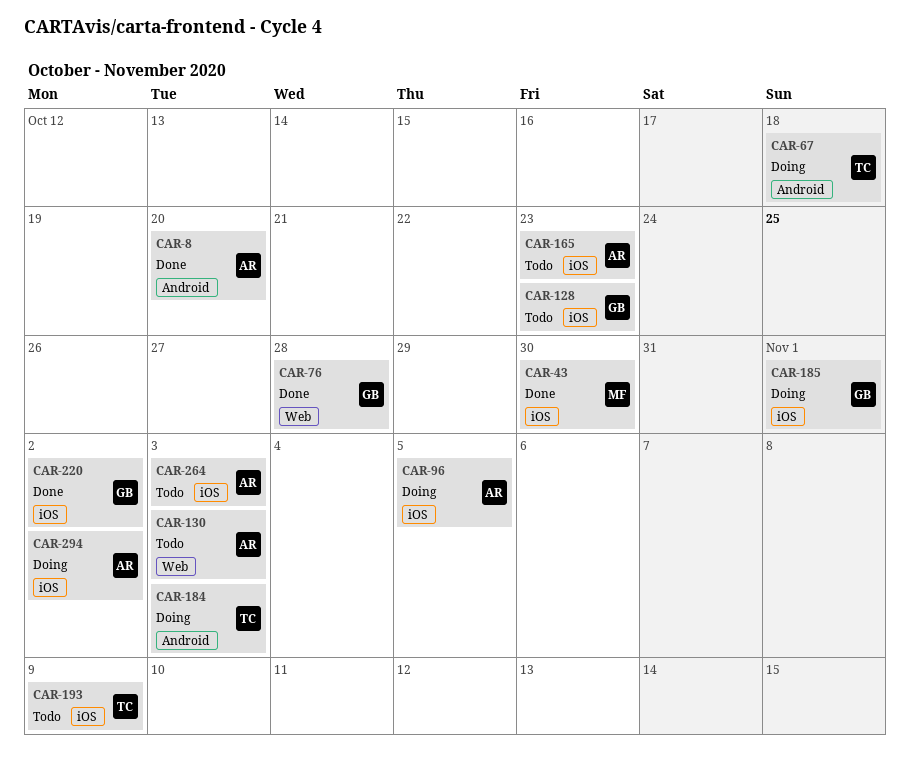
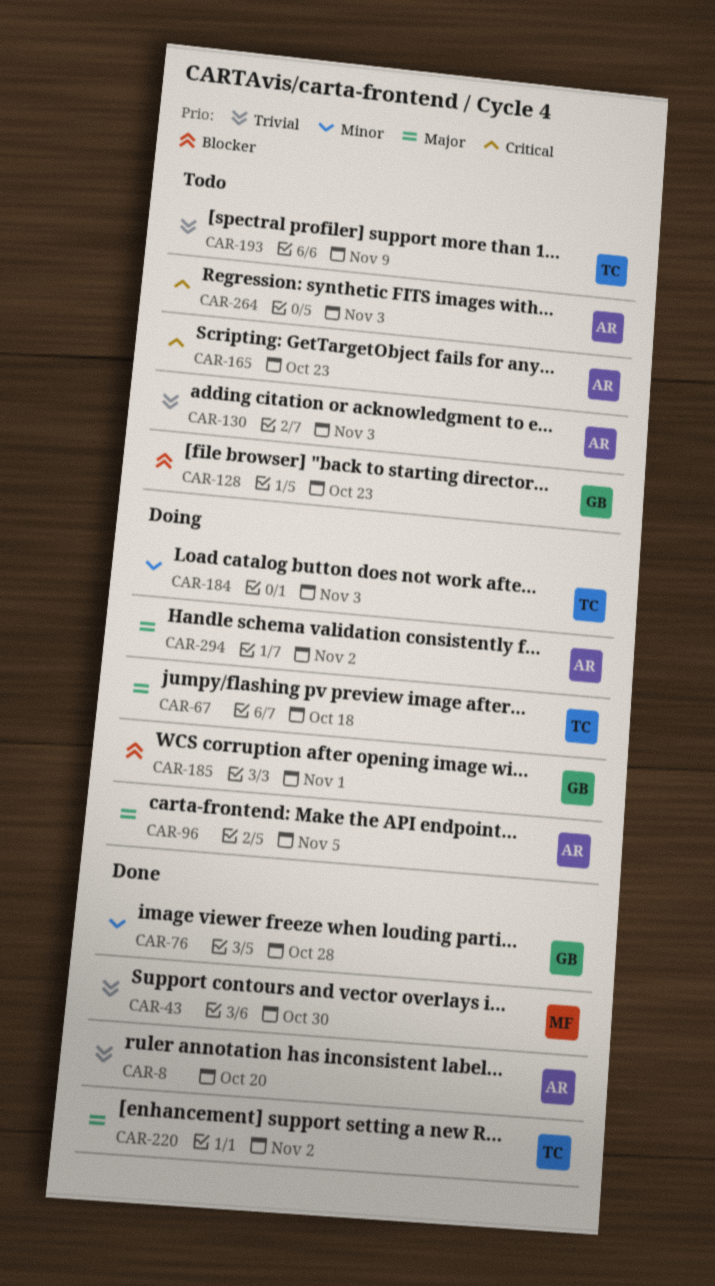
CAR-220, owner: GB -> TC

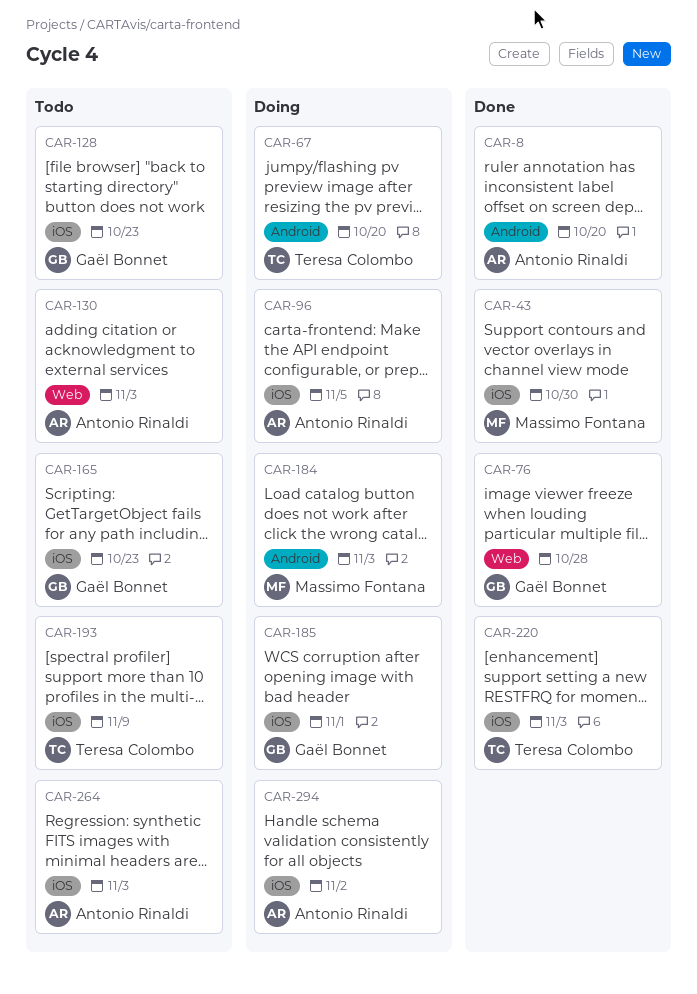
CAR-67, due: Oct 18 -> Oct 20
CAR-165, owner: Antonio Rinaldi -> Gaël Bonnet
CAR-184, owner: Teresa Colombo -> Massimo Fontana
CAR-220, due: Nov 2 -> Nov 3

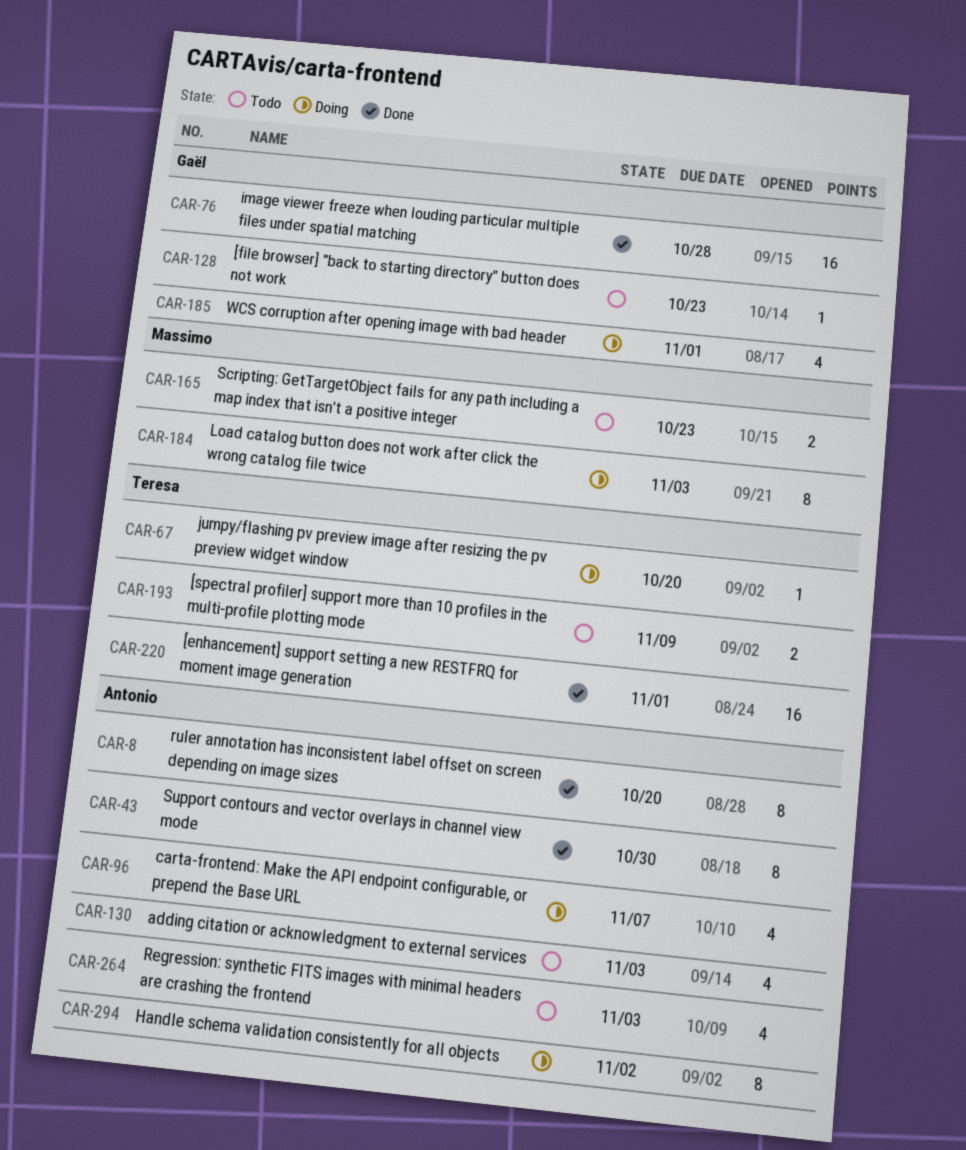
CAR-43, owner: Massimo Fontana -> Antonio Rinaldi
CAR-96, due: Nov 5 -> Nov 7
CAR-165, owner: Gaël Bonnet -> Massimo Fontana
CAR-220, due: Nov 3 -> Nov 1

